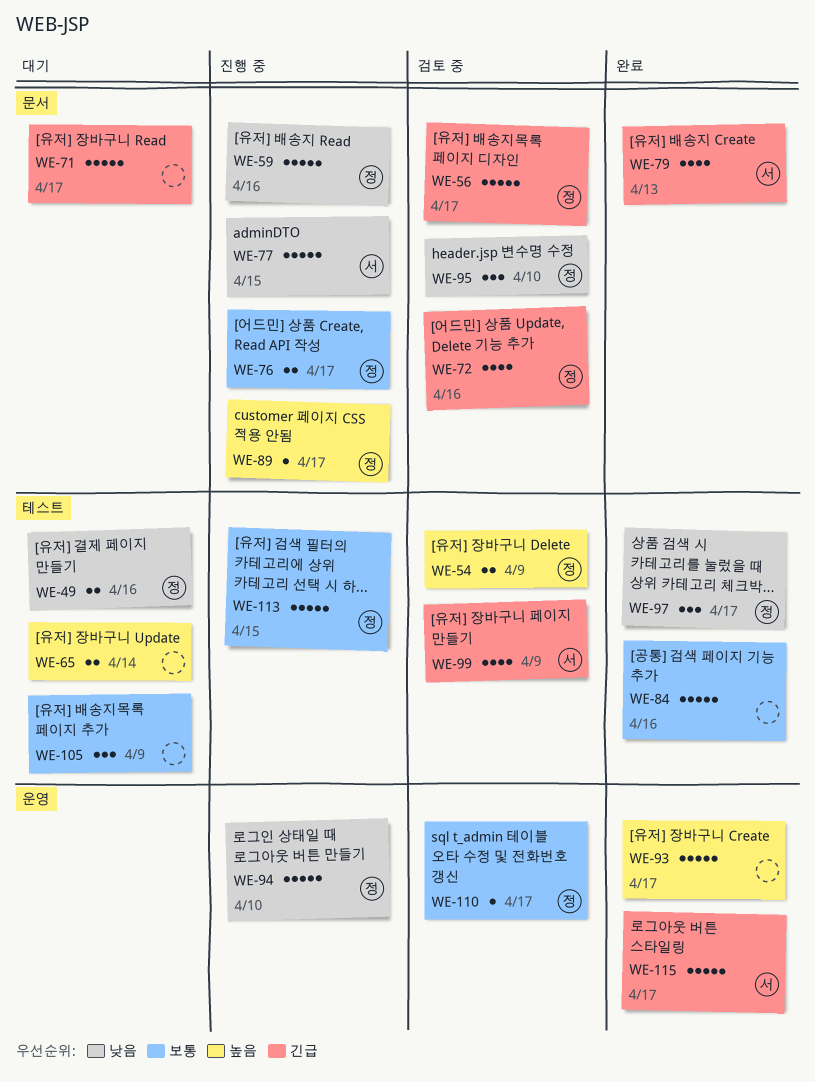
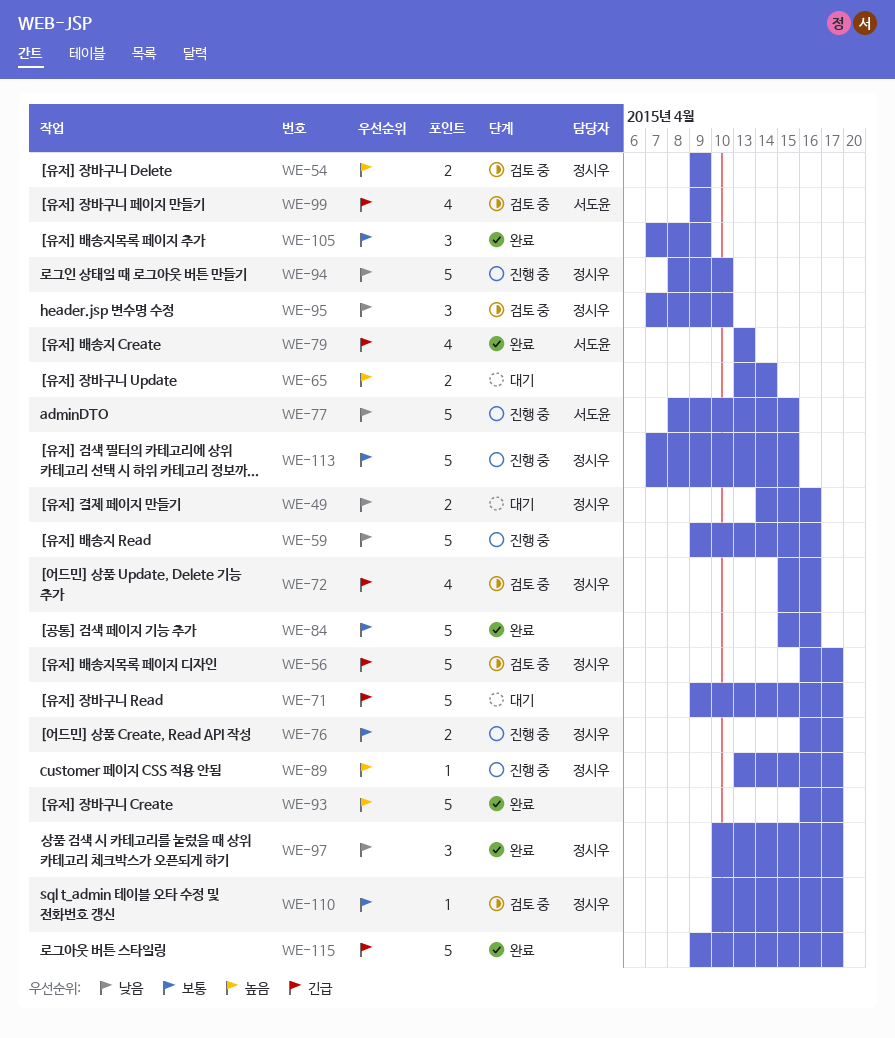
WE-59, owner: 정시우 -> none
WE-105, status: 대기 -> 완료
WE-115, owner: 서도윤 -> none

